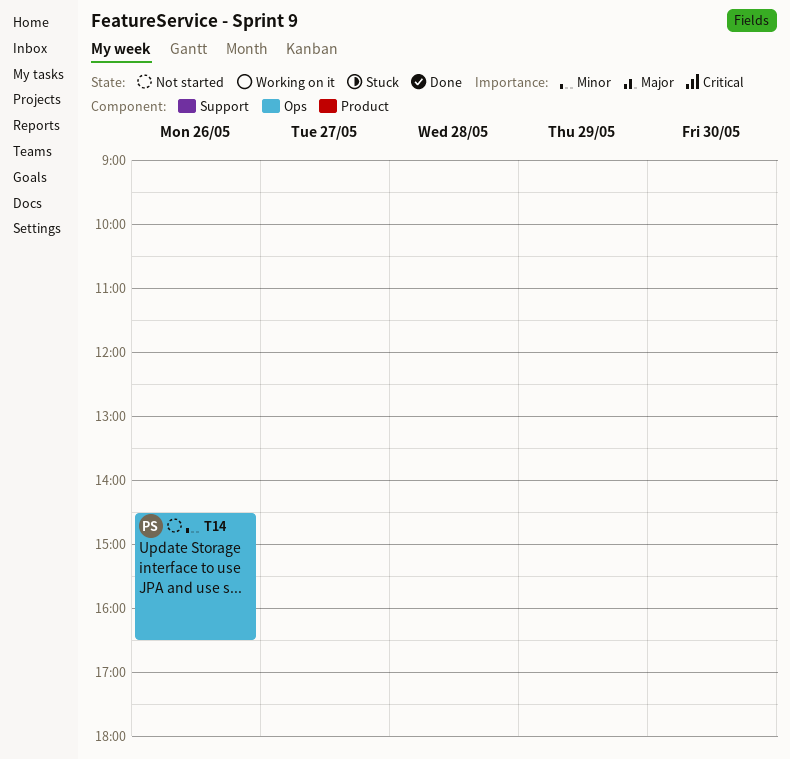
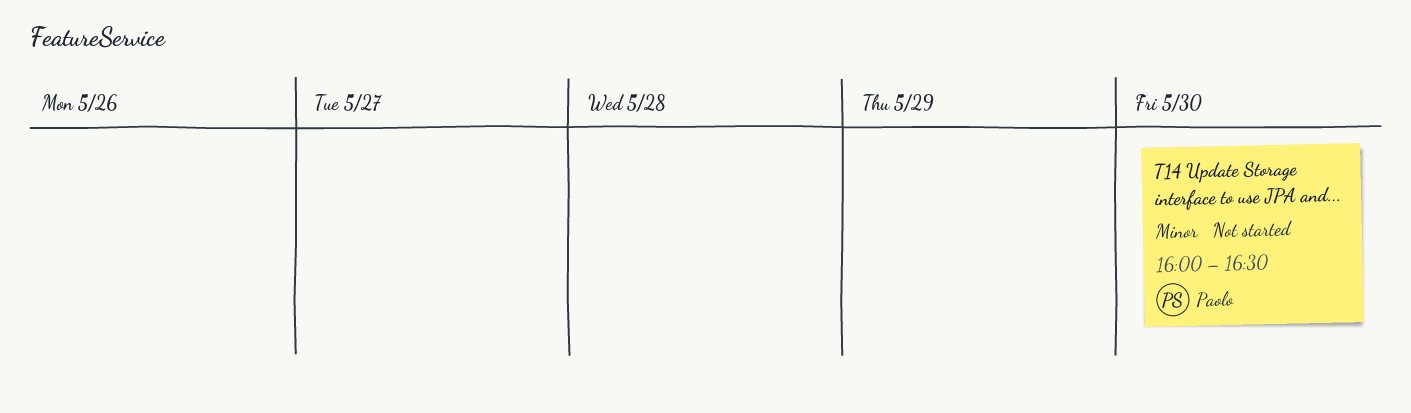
T14, day: May 26 -> May 30
T14, begins: 14:30 -> 16:00

